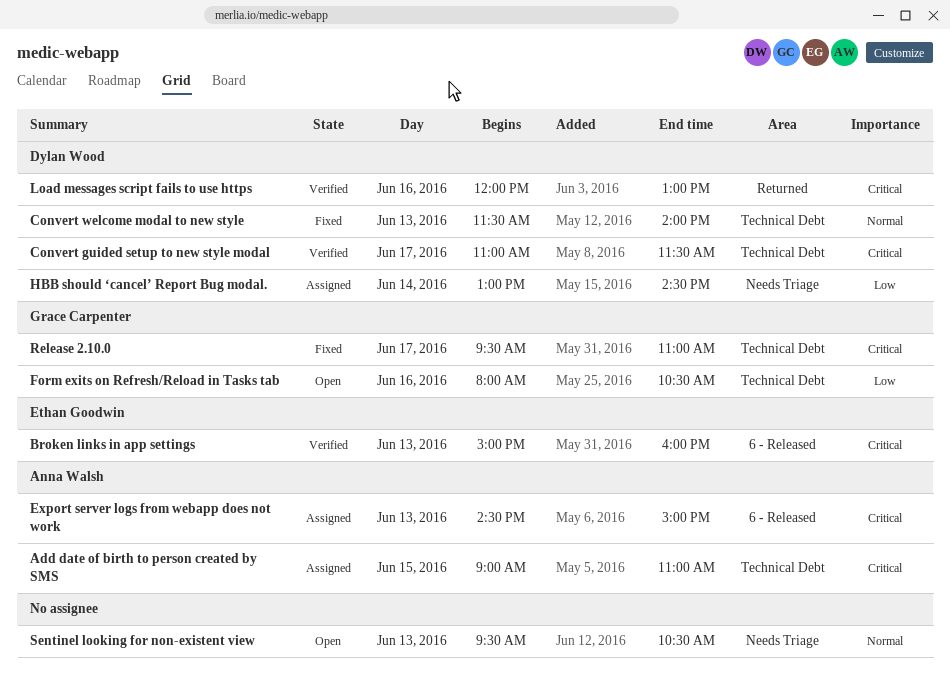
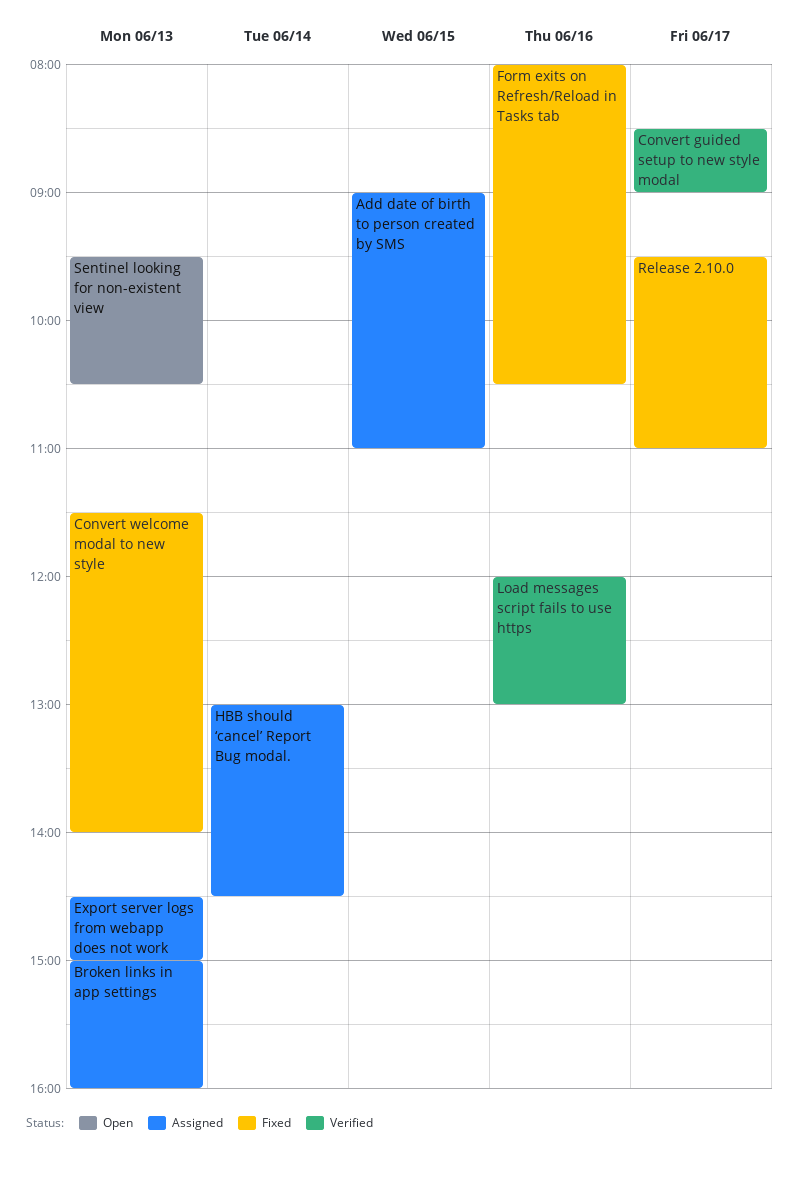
Broken links in app settings, status: Verified -> Assigned
Convert guided setup to new style modal, begins: 11:00 -> 08:30
Convert guided setup to new style modal, ends: 11:30 -> 09:00
Form exits on Refresh/Reload in Tasks tab, status: Open -> Fixed

